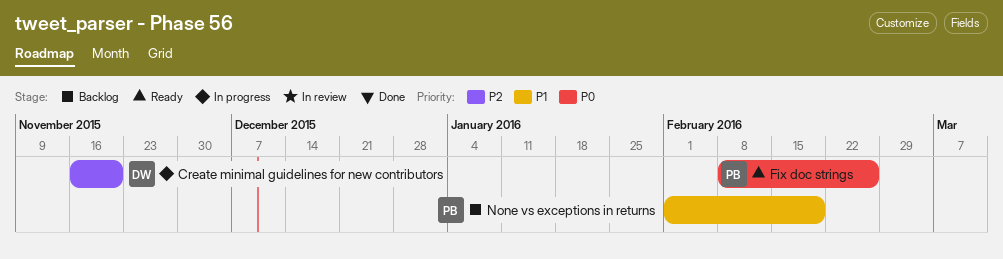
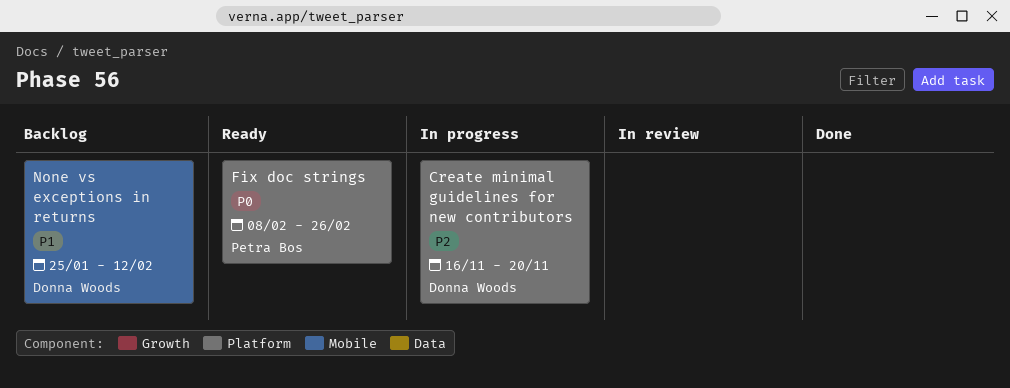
None vs exceptions in returns, owner: Petra Bos -> Donna Woods
None vs exceptions in returns, start: Feb 1 -> Jan 25
None vs exceptions in returns, due: Feb 19 -> Feb 12

